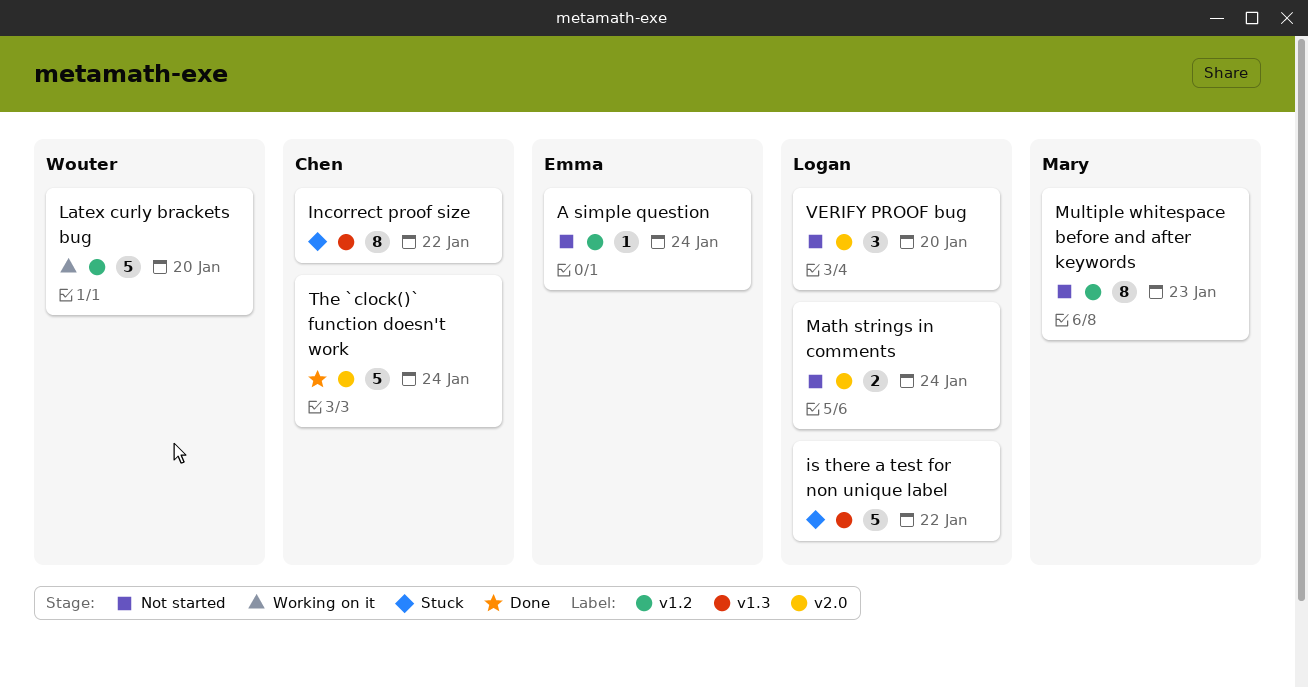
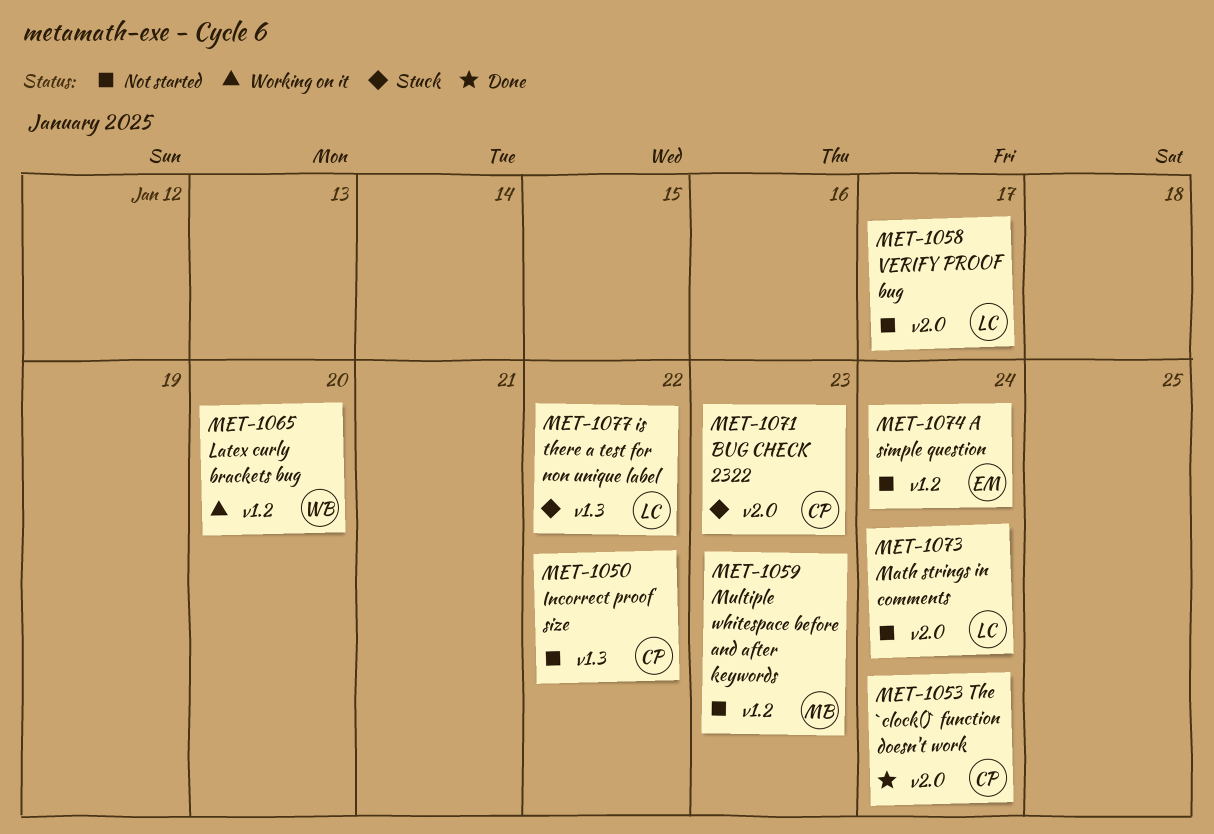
BUG CHECK 2322: none -> present
Incorrect proof size, status: Stuck -> Not started
VERIFY PROOF bug, due: Jan 20 -> Jan 17

